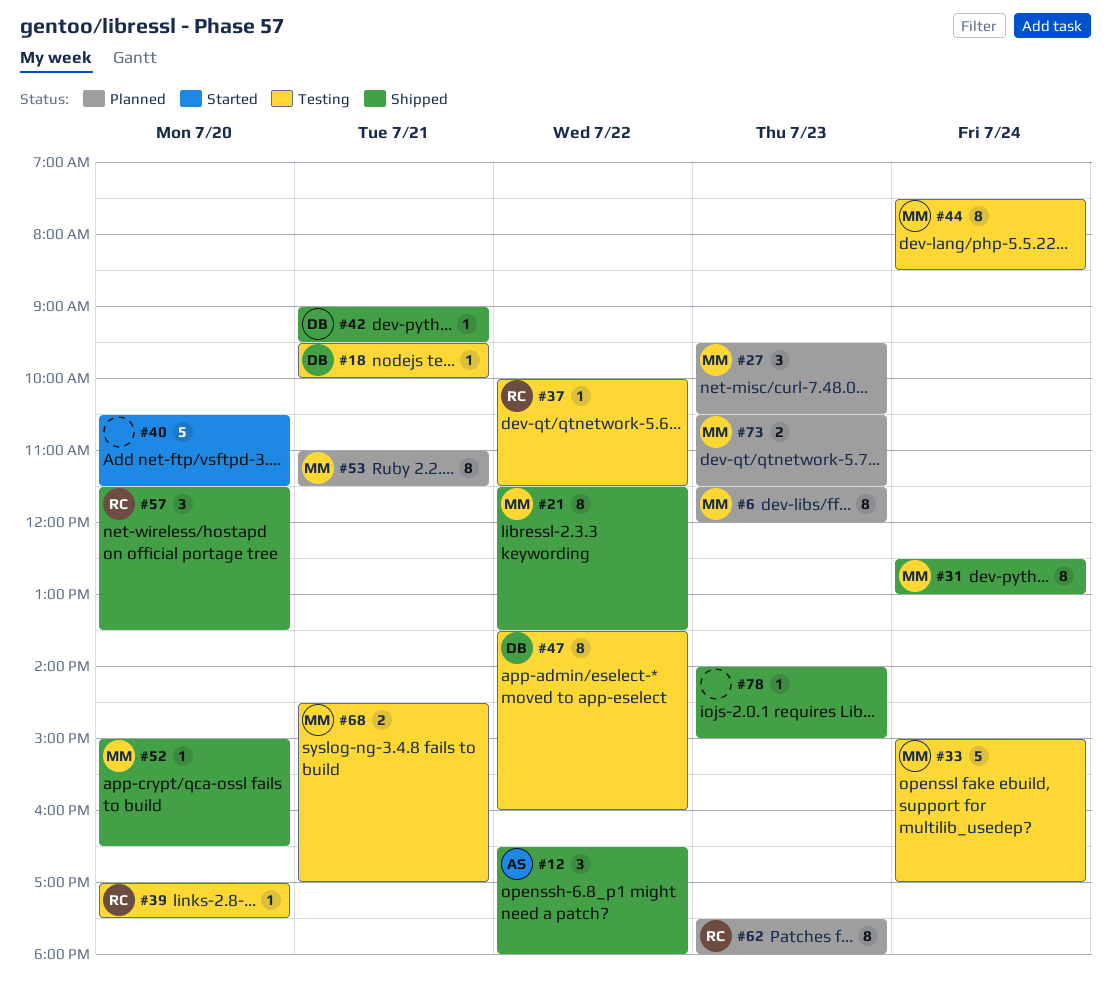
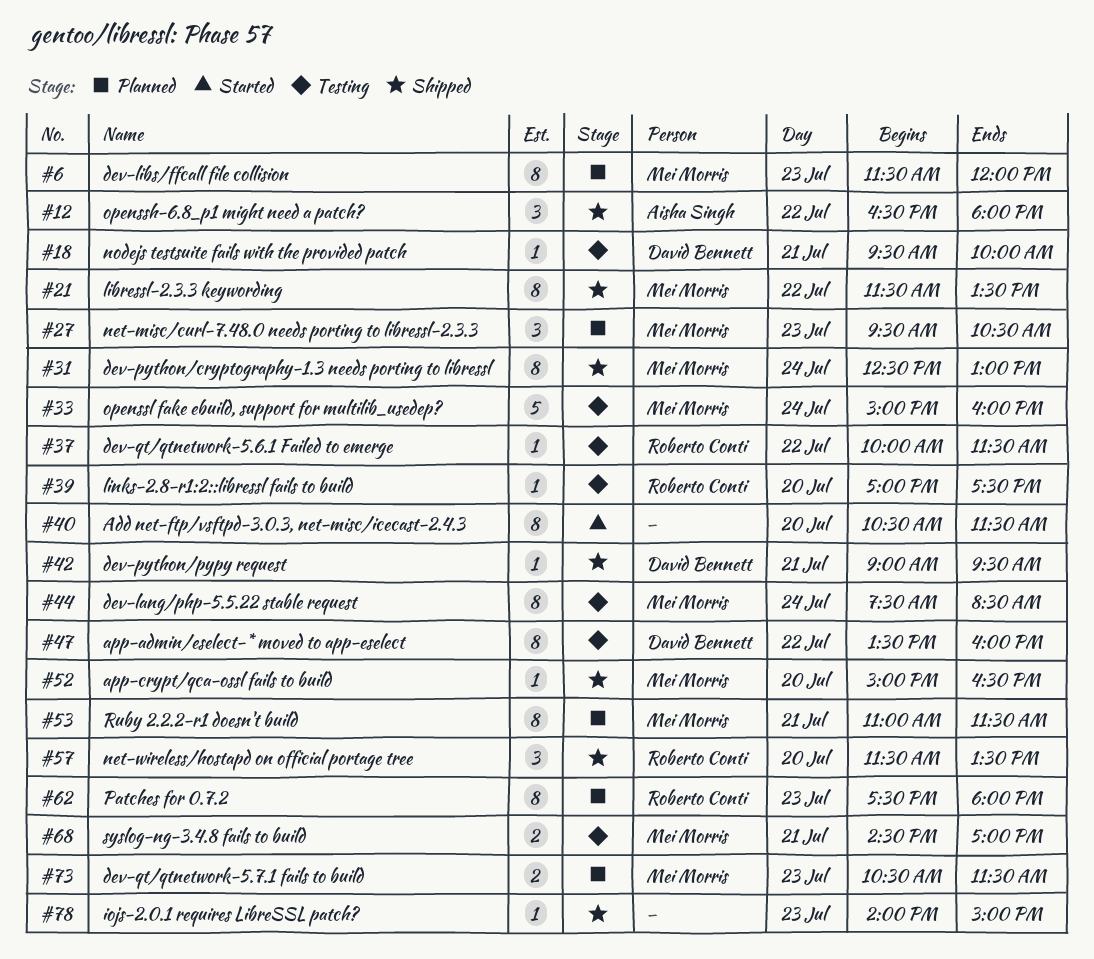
#33, ends: 17:00 -> 16:00
#40, estimate: 5 -> 8

